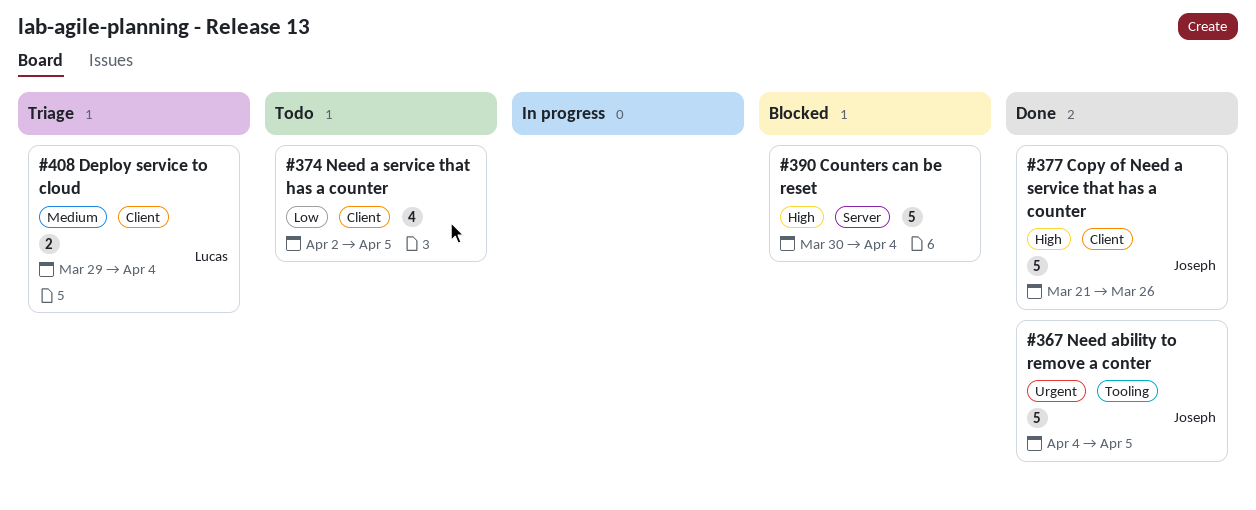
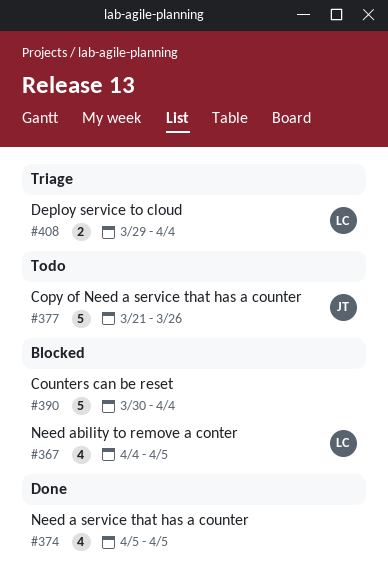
#367, status: Done -> Blocked
#367, owner: Joseph -> Lucas
#367, estimate: 5 -> 4
#374, status: Todo -> Done
#374, start: Apr 2 -> Apr 5
#377, status: Done -> Todo

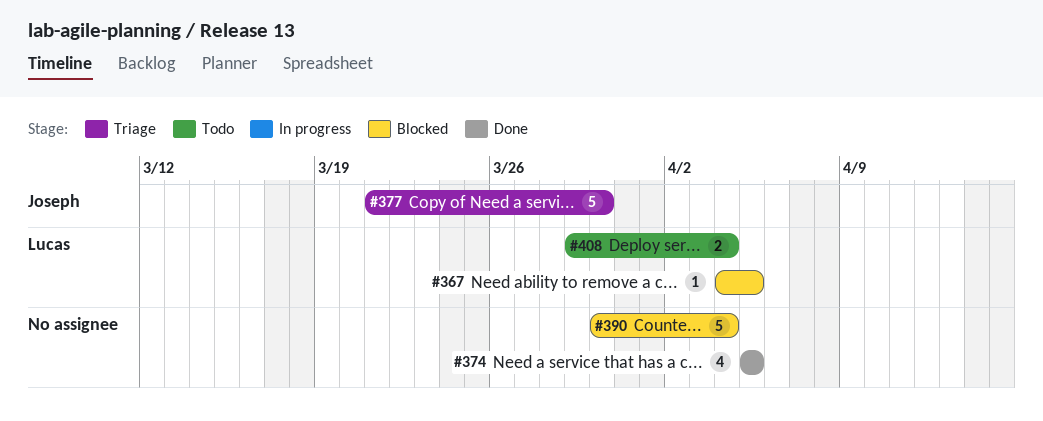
#367, estimate: 4 -> 1
#377, status: Todo -> Triage
#377, due: Mar 26 -> Mar 30
#408, status: Triage -> Todo

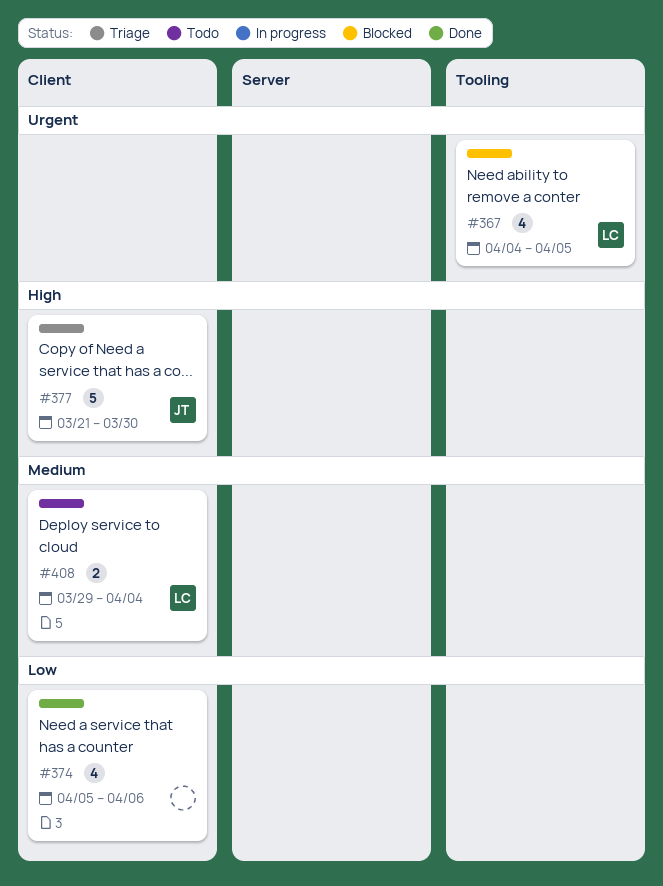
#367, estimate: 1 -> 4
#374, due: Apr 5 -> Apr 6
#390: present -> none

